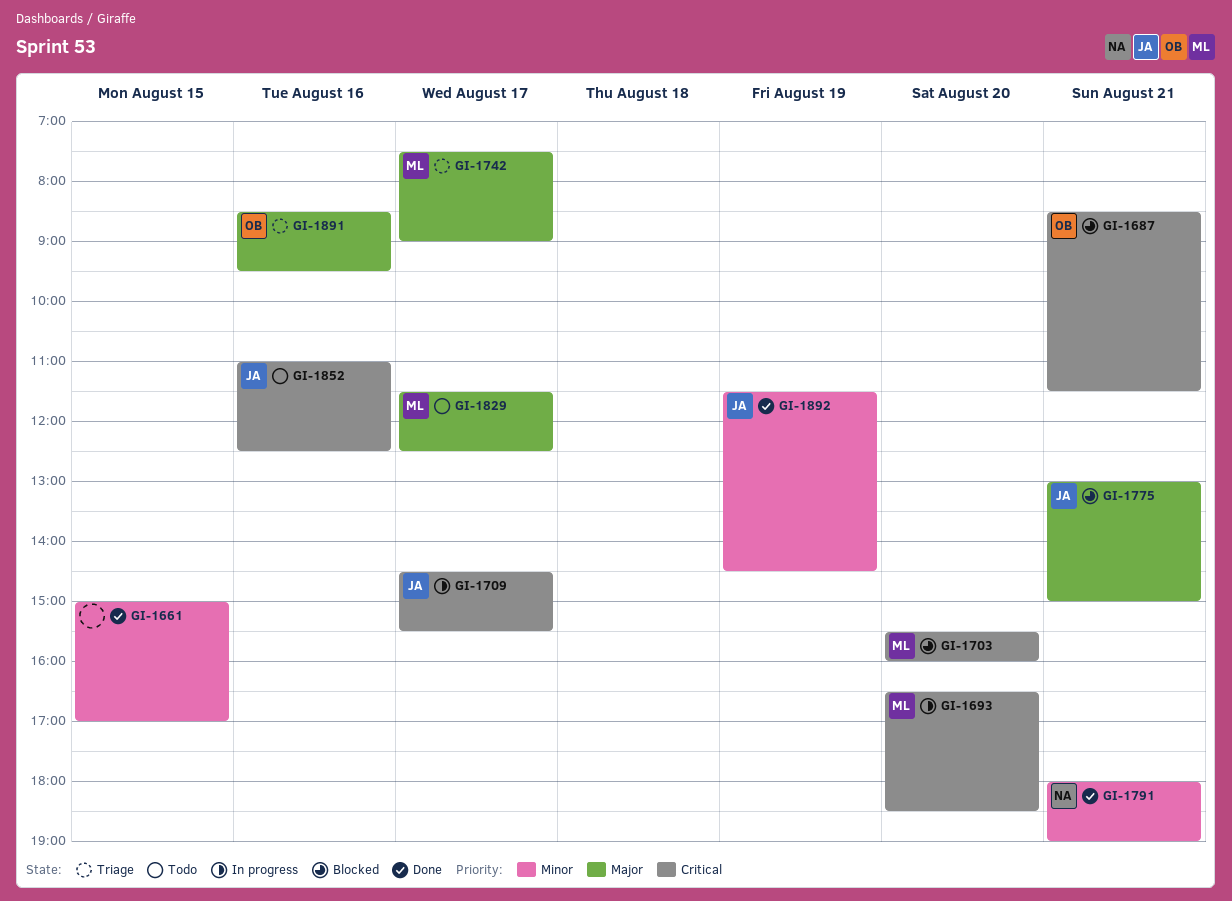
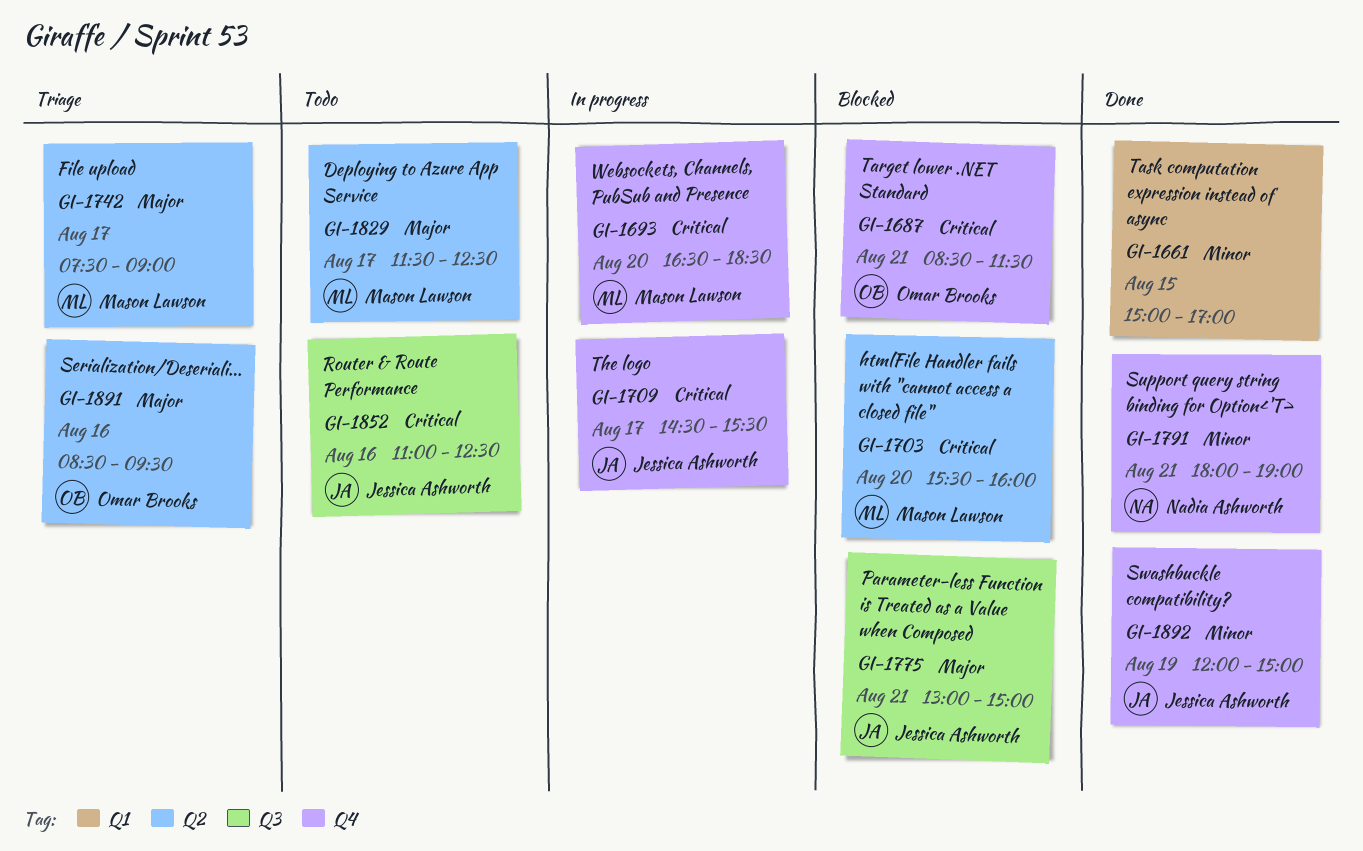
GI-1892, begins: 11:30 -> 12:00
GI-1892, ends: 14:30 -> 15:00

